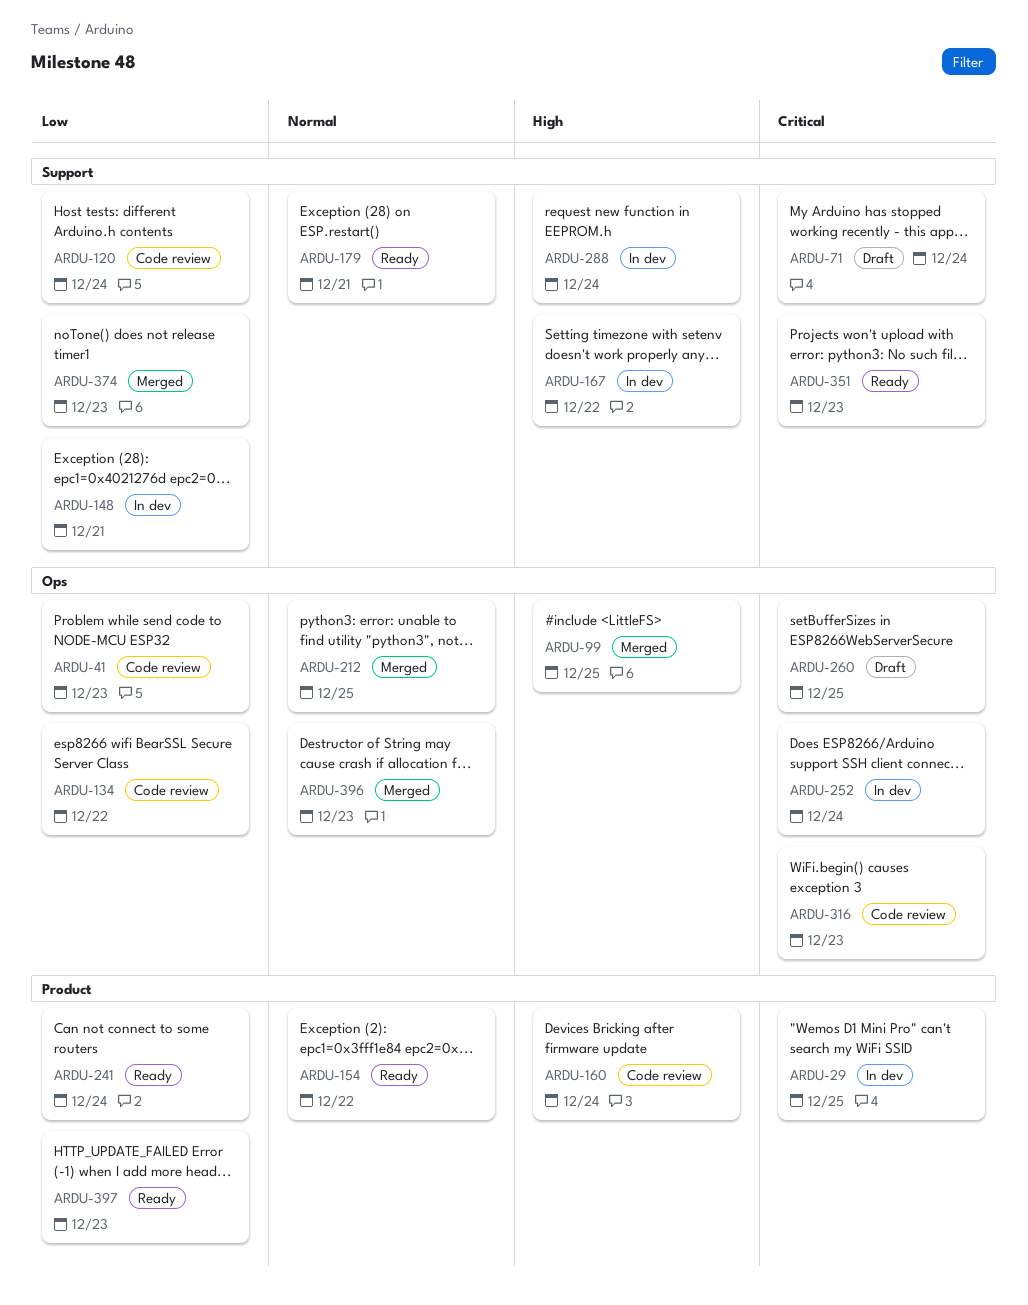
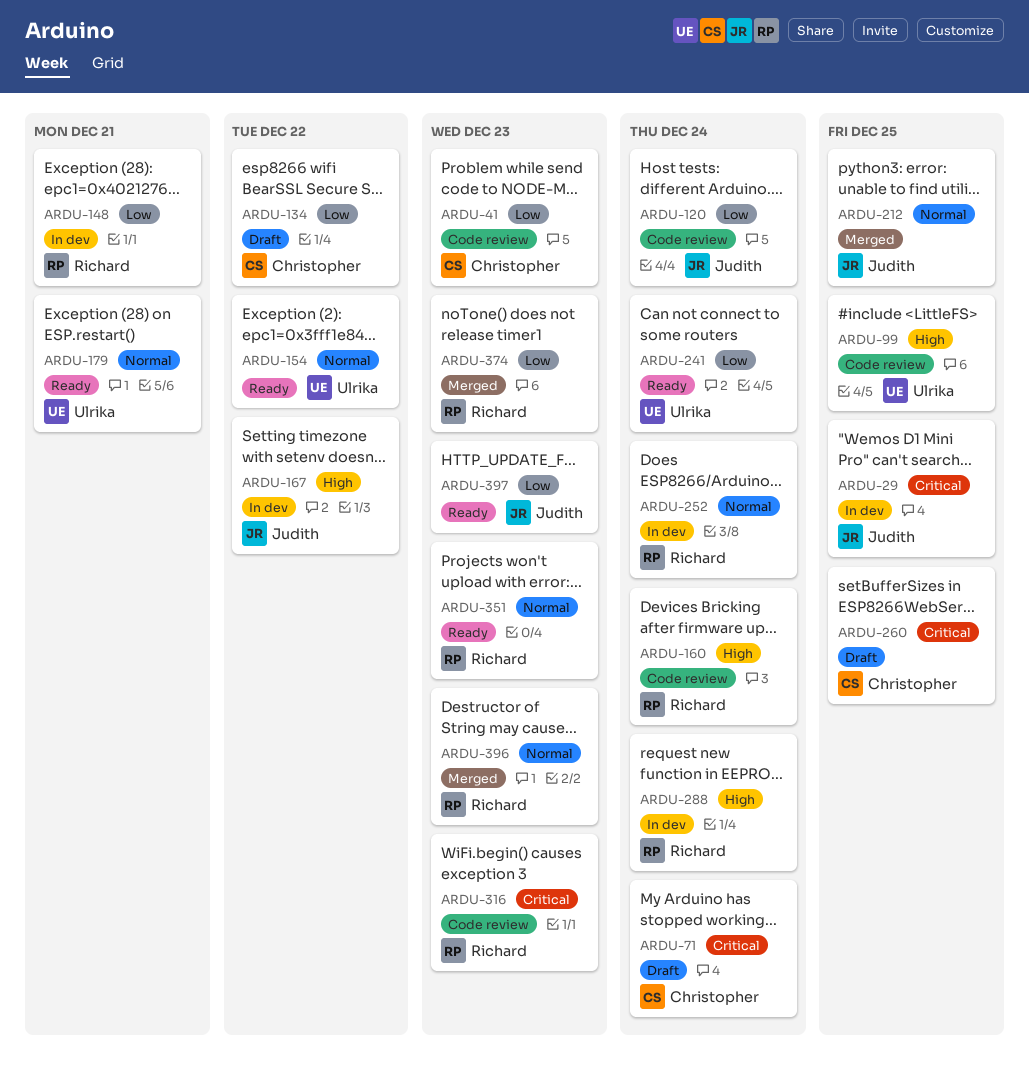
ARDU-99, status: Merged -> Code review
ARDU-134, status: Code review -> Draft
ARDU-252, priority: Critical -> Normal
ARDU-351, priority: Critical -> Normal

